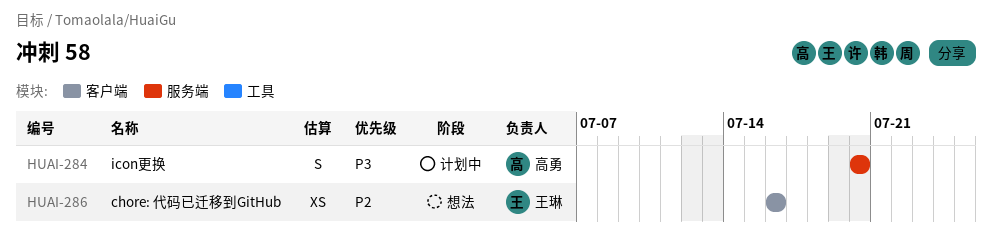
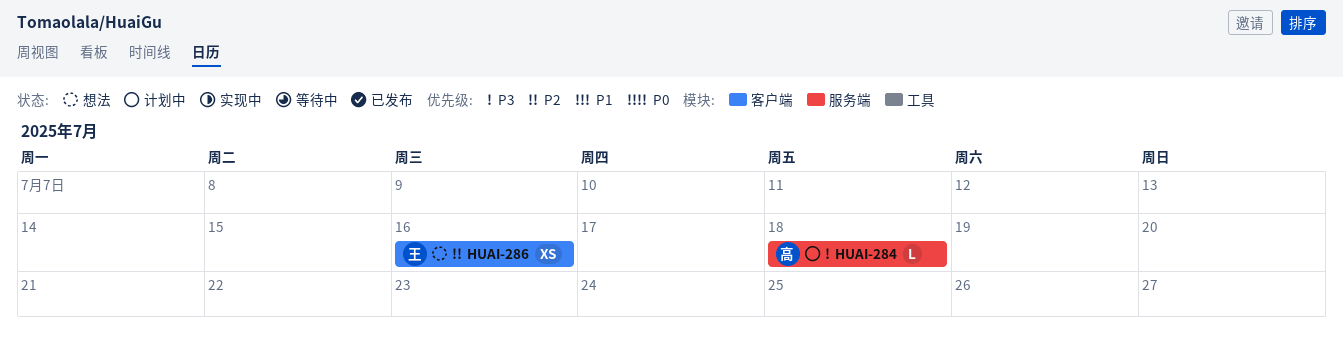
HUAI-284, estimate: S -> L
HUAI-284, start: Jul 20 -> Jul 18
HUAI-284, due: Jul 20 -> Jul 18

